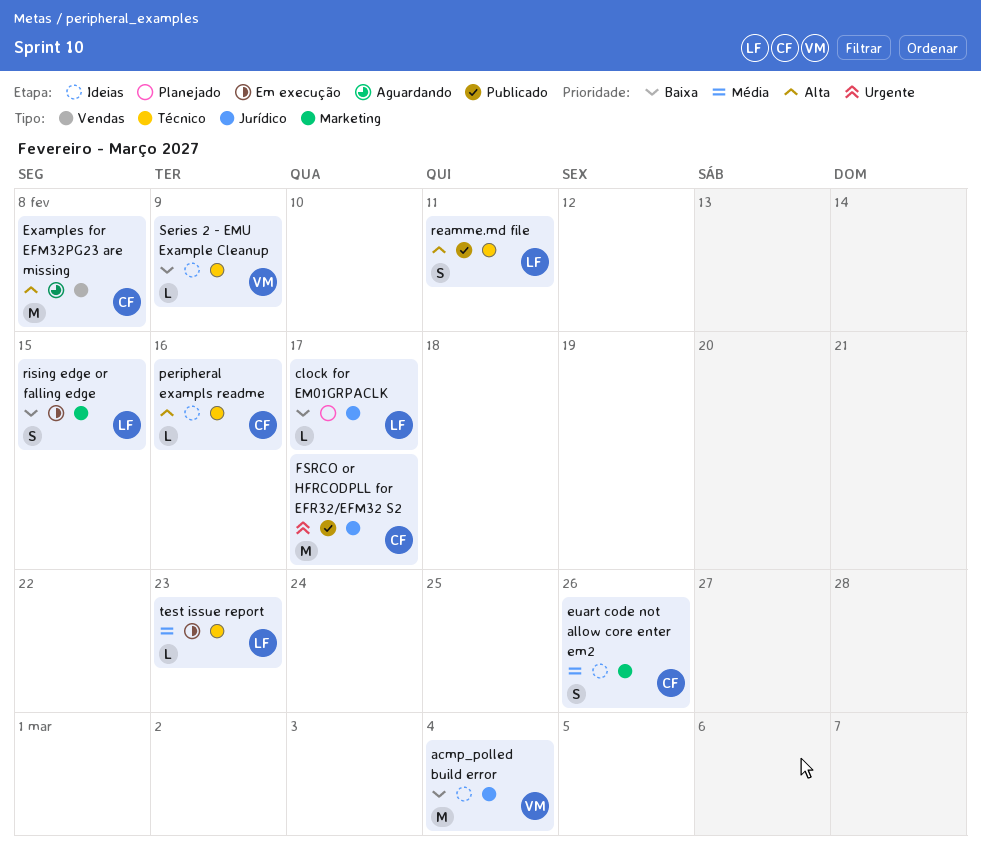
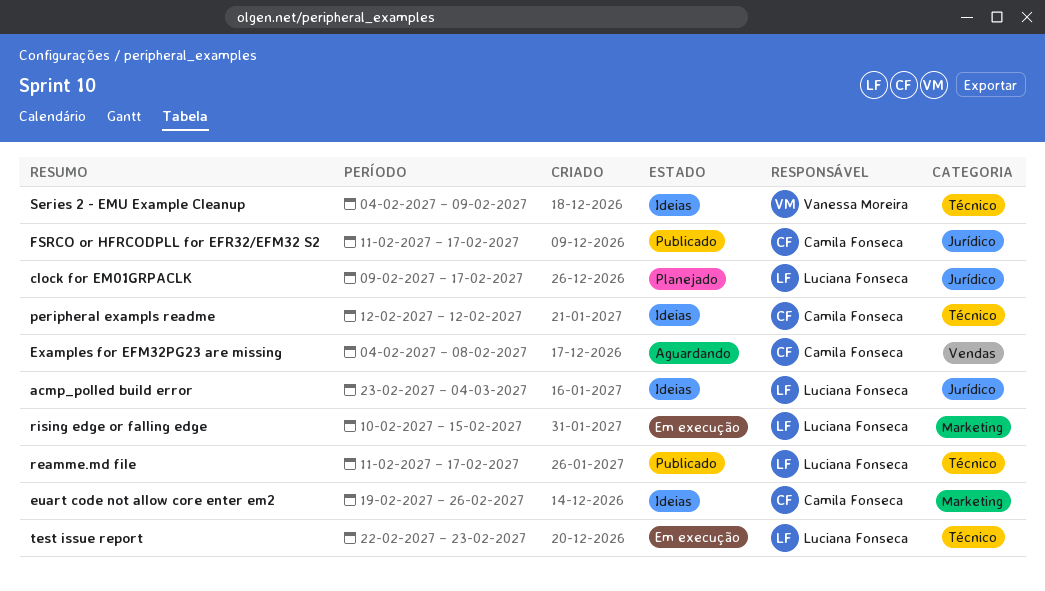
acmp_polled build error, owner: Vanessa Moreira -> Luciana Fonseca
peripheral exampls readme, due: Feb 16 -> Feb 12
reamme.md file, due: Feb 11 -> Feb 17

